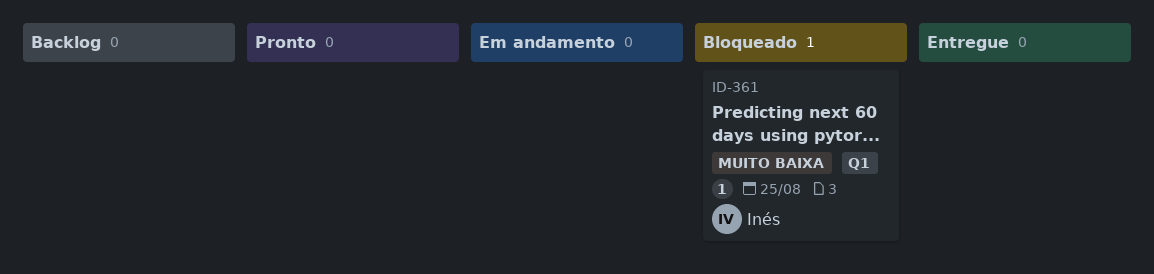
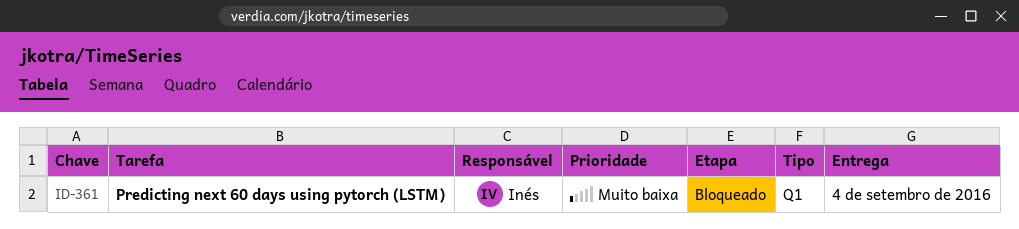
ID-361, due: Aug 25 -> Sep 4

